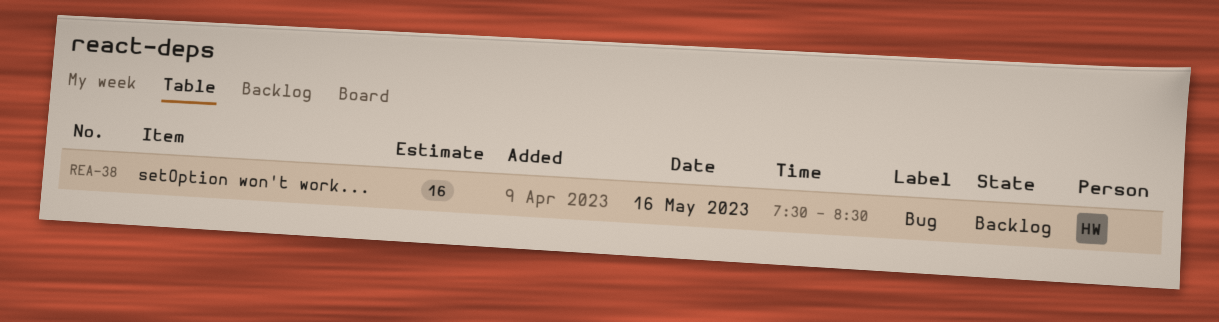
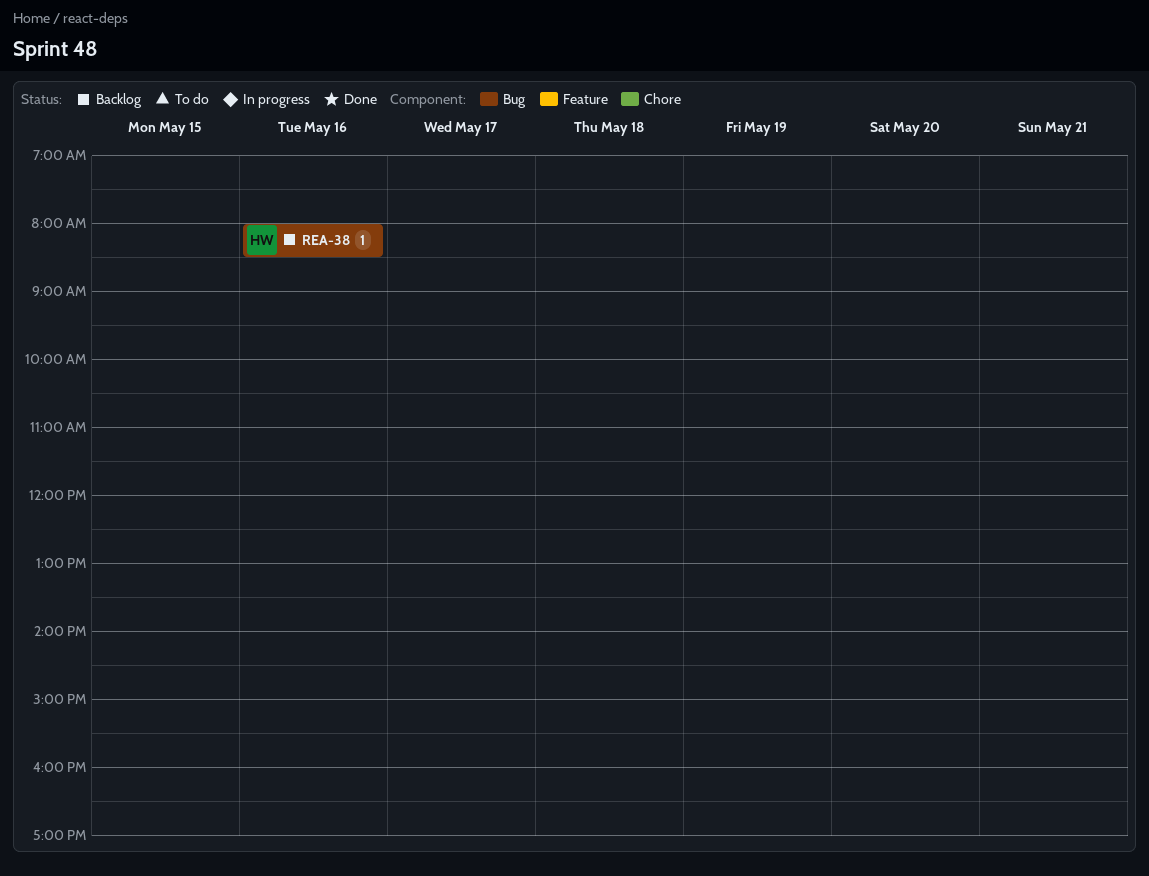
REA-38, estimate: 16 -> 1
REA-38, begins: 07:30 -> 08:00

